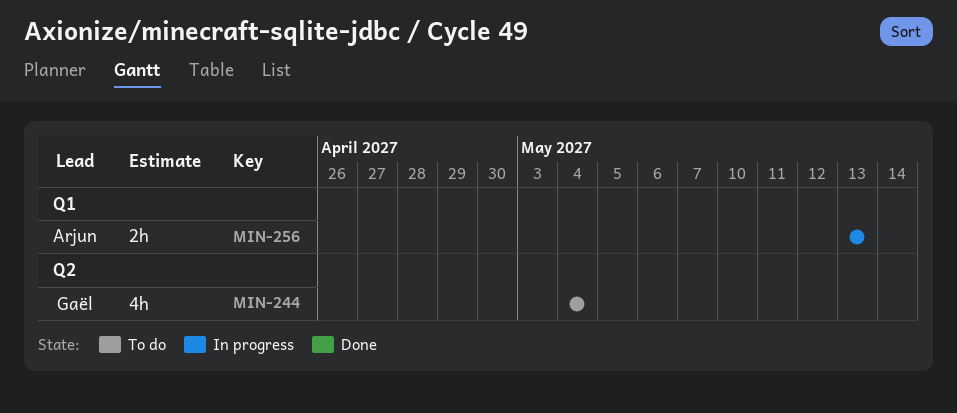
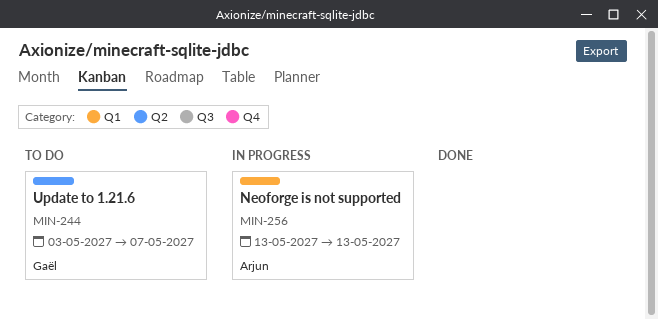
MIN-244, start: May 4 -> May 3
MIN-244, due: May 4 -> May 7

